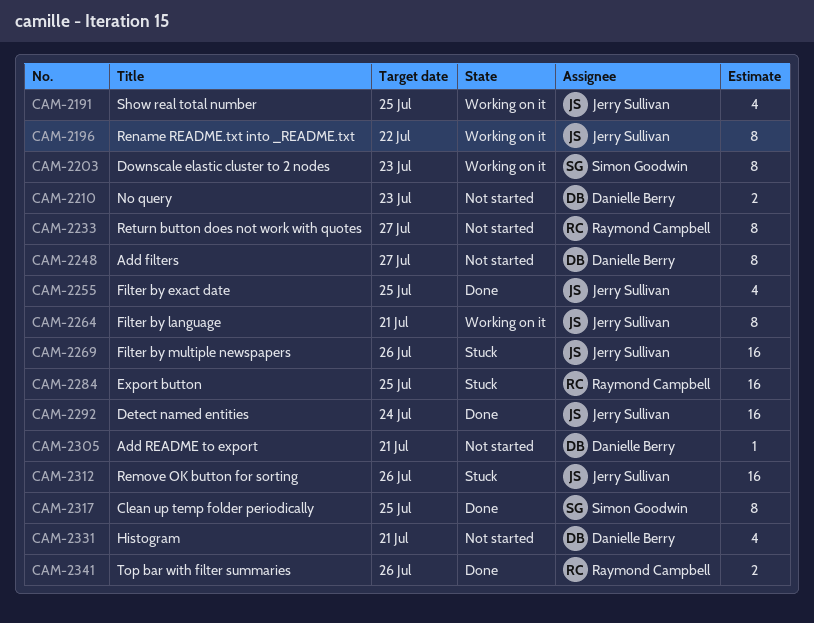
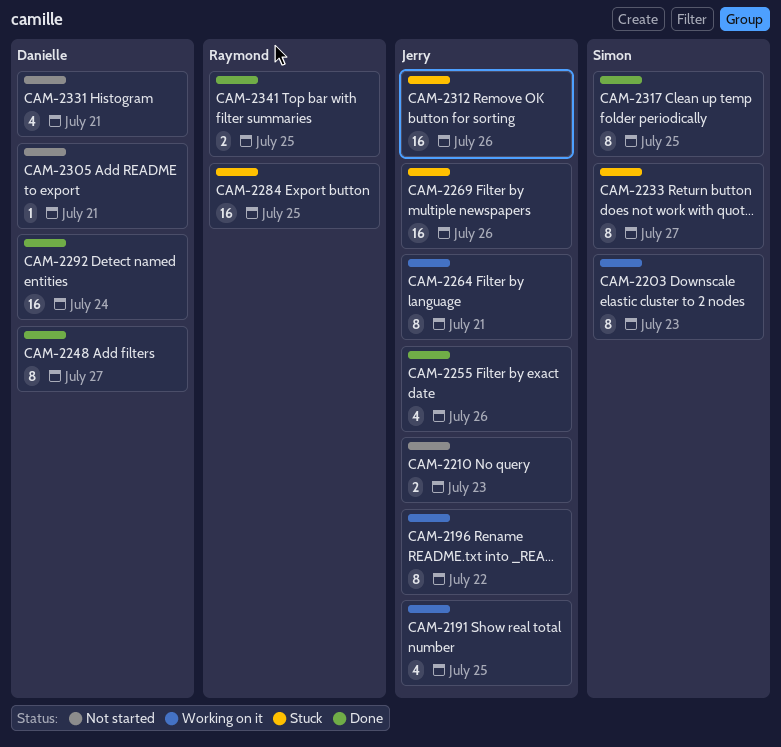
CAM-2210, owner: Danielle Berry -> Jerry Sullivan
CAM-2233, status: Not started -> Stuck
CAM-2233, owner: Raymond Campbell -> Simon Goodwin
CAM-2248, status: Not started -> Done
CAM-2255, due: Jul 25 -> Jul 26
CAM-2292, owner: Jerry Sullivan -> Danielle Berry
CAM-2341, due: Jul 26 -> Jul 25

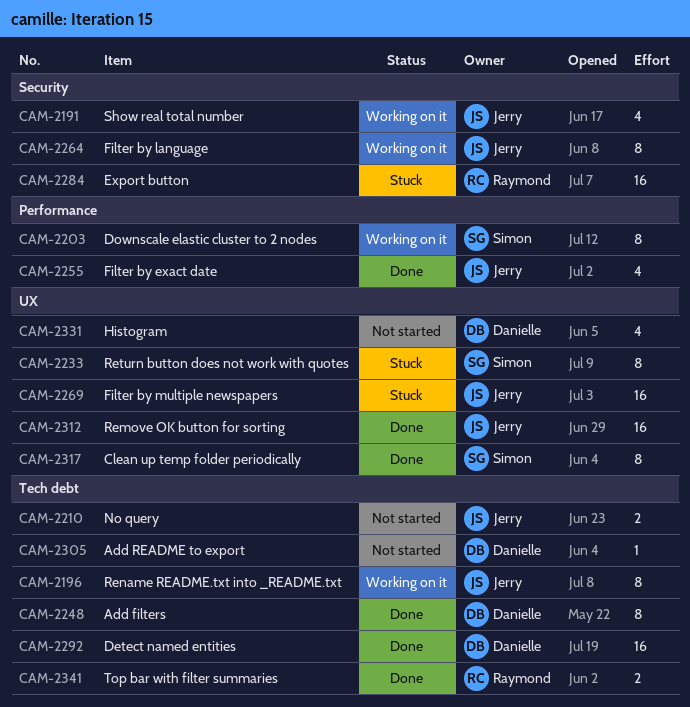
CAM-2312, status: Stuck -> Done

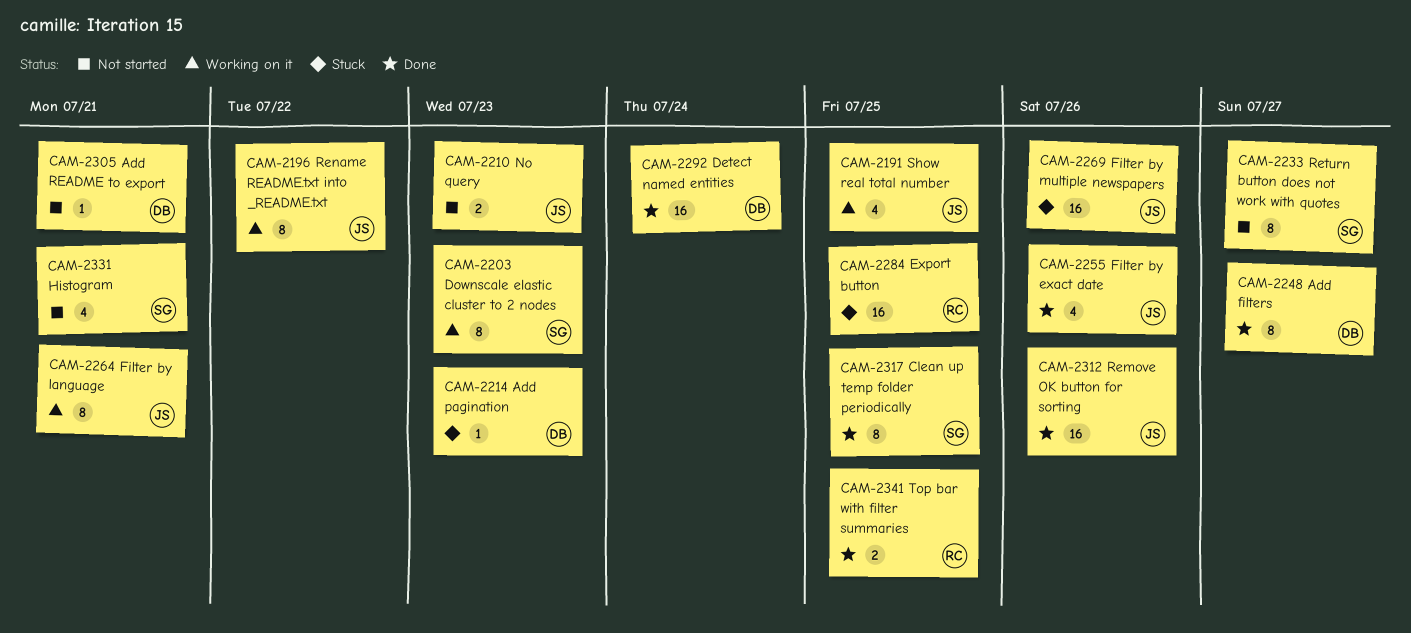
CAM-2214: none -> present
CAM-2233, status: Stuck -> Not started
CAM-2331, owner: Danielle -> Simon

